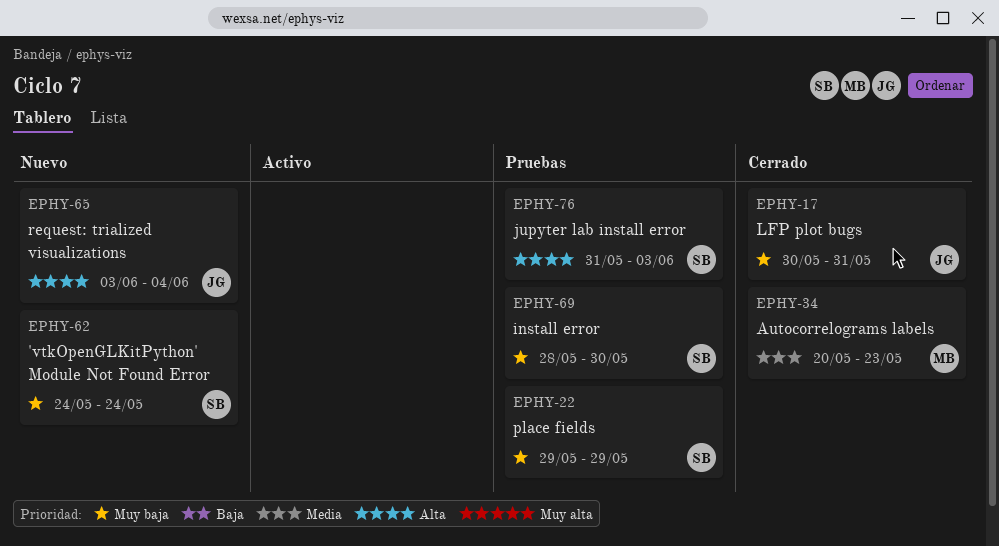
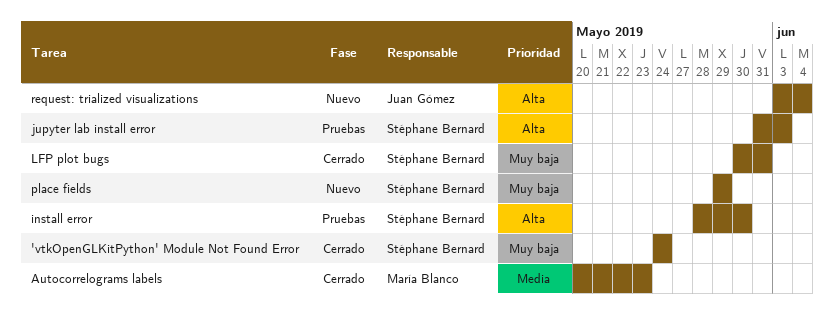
'vtkOpenGLKitPython' Module Not Found Error, status: Nuevo -> Cerrado
install error, priority: Muy baja -> Alta
LFP plot bugs, owner: Juan Gómez -> Stéphane Bernard
place fields, status: Pruebas -> Nuevo

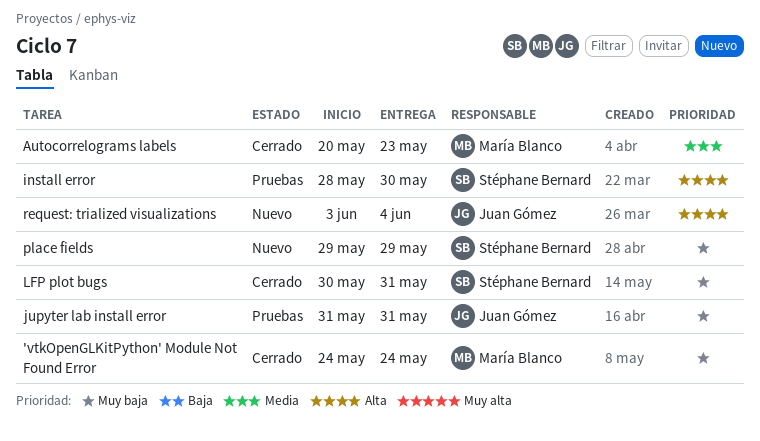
'vtkOpenGLKitPython' Module Not Found Error, owner: Stéphane Bernard -> María Blanco
jupyter lab install error, owner: Stéphane Bernard -> Juan Gómez
jupyter lab install error, priority: Alta -> Muy baja
jupyter lab install error, due: Jun 3 -> May 31

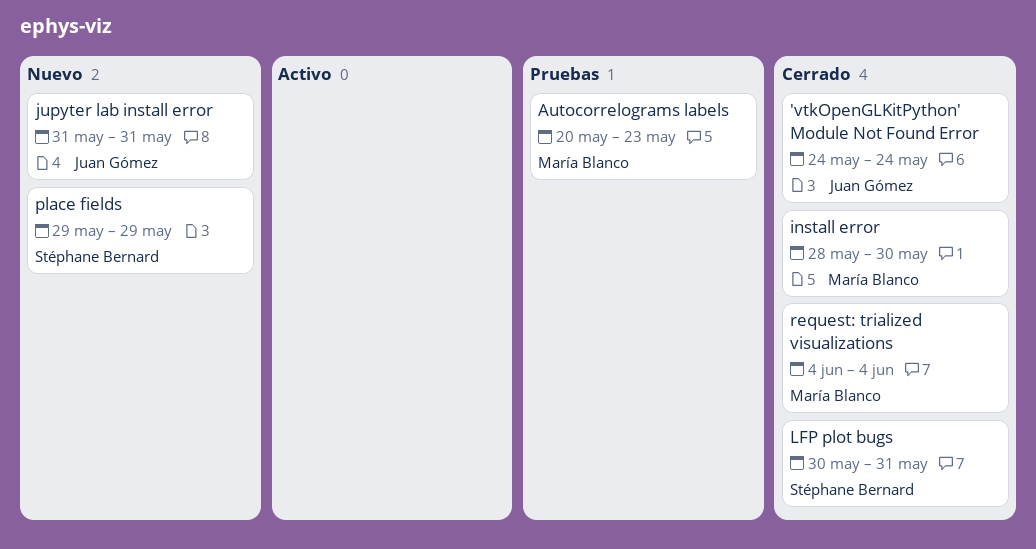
'vtkOpenGLKitPython' Module Not Found Error, owner: María Blanco -> Juan Gómez
Autocorrelograms labels, status: Cerrado -> Pruebas
install error, status: Pruebas -> Cerrado
install error, owner: Stéphane Bernard -> María Blanco
jupyter lab install error, status: Pruebas -> Nuevo
request: trialized visualizations, status: Nuevo -> Cerrado
request: trialized visualizations, owner: Juan Gómez -> María Blanco
request: trialized visualizations, start: Jun 3 -> Jun 4

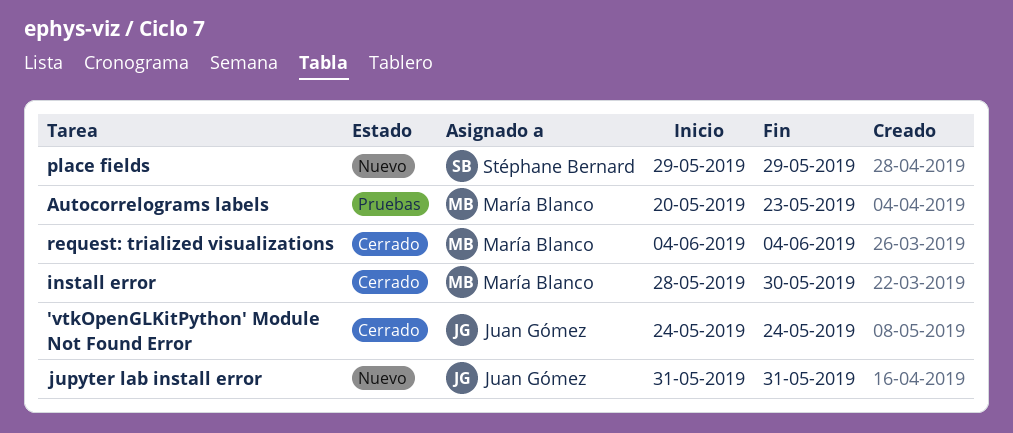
LFP plot bugs: present -> none

